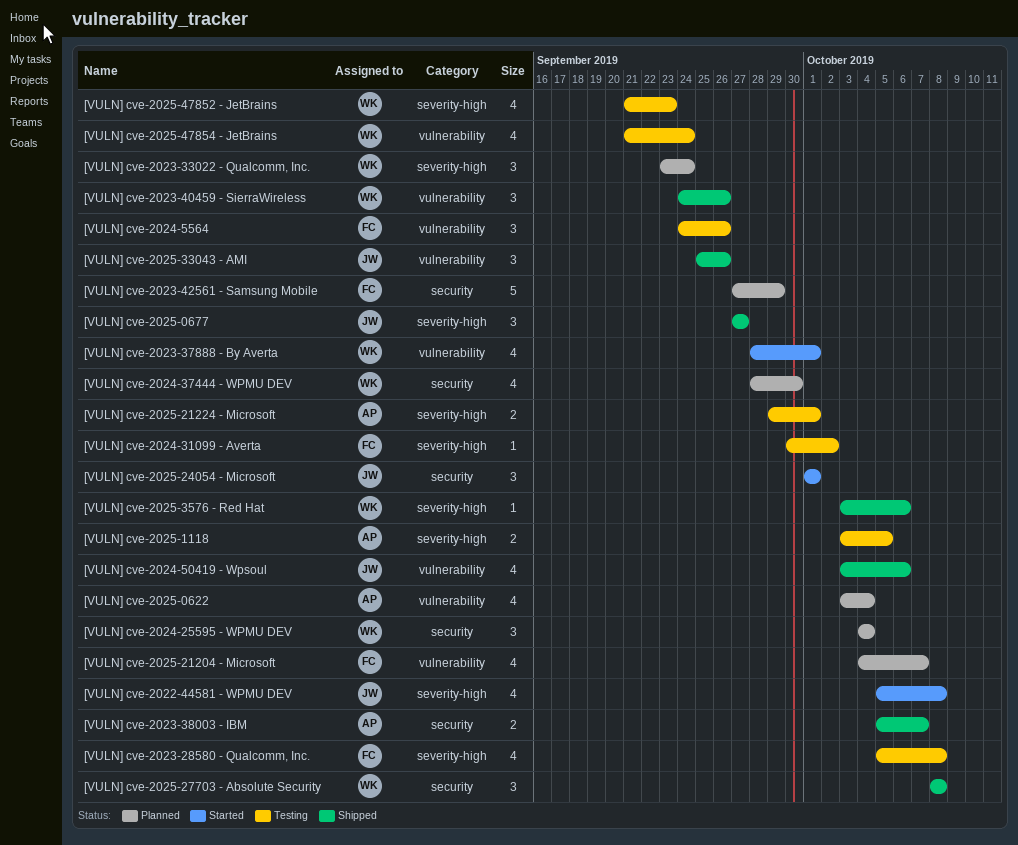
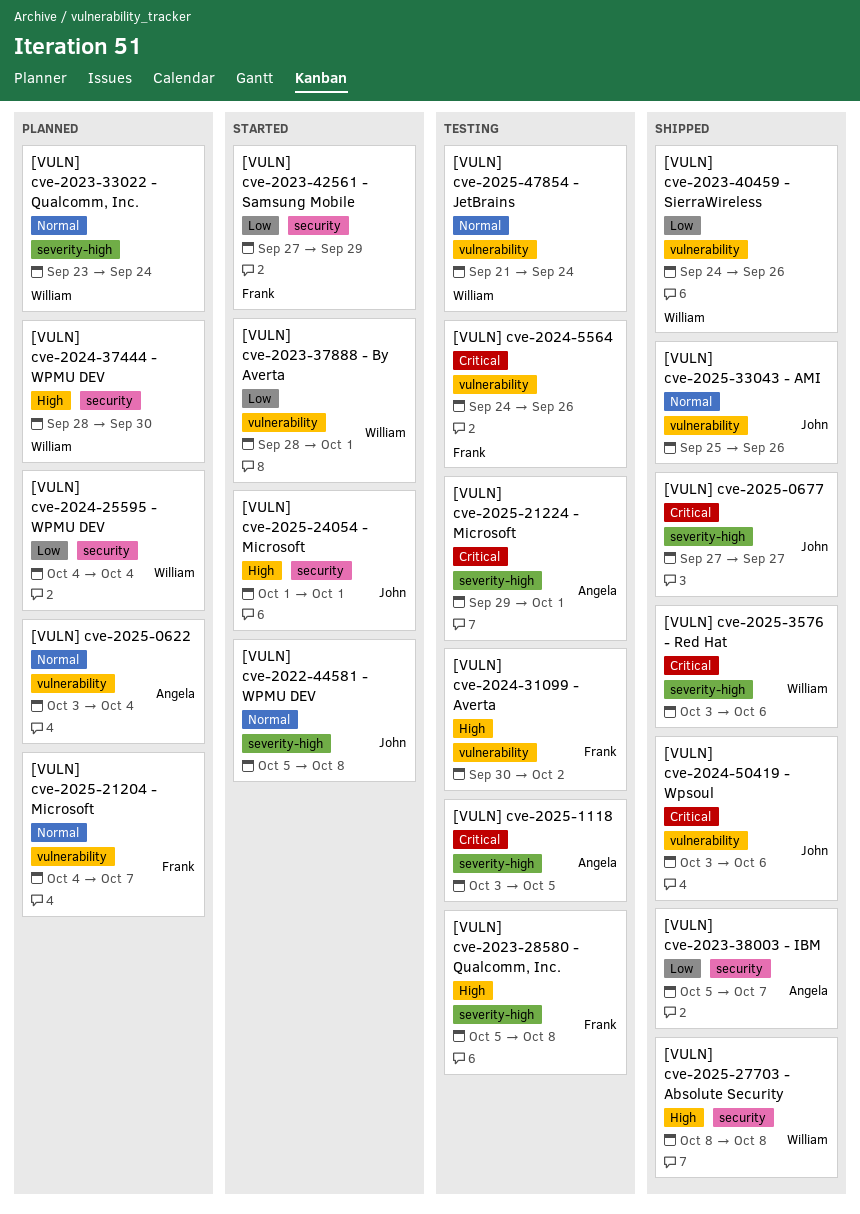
[VULN] cve-2023-42561 - Samsung Mobile, status: Planned -> Started
[VULN] cve-2024-31099 - Averta, label: severity-high -> vulnerability
[VULN] cve-2025-47852 - JetBrains: present -> none

